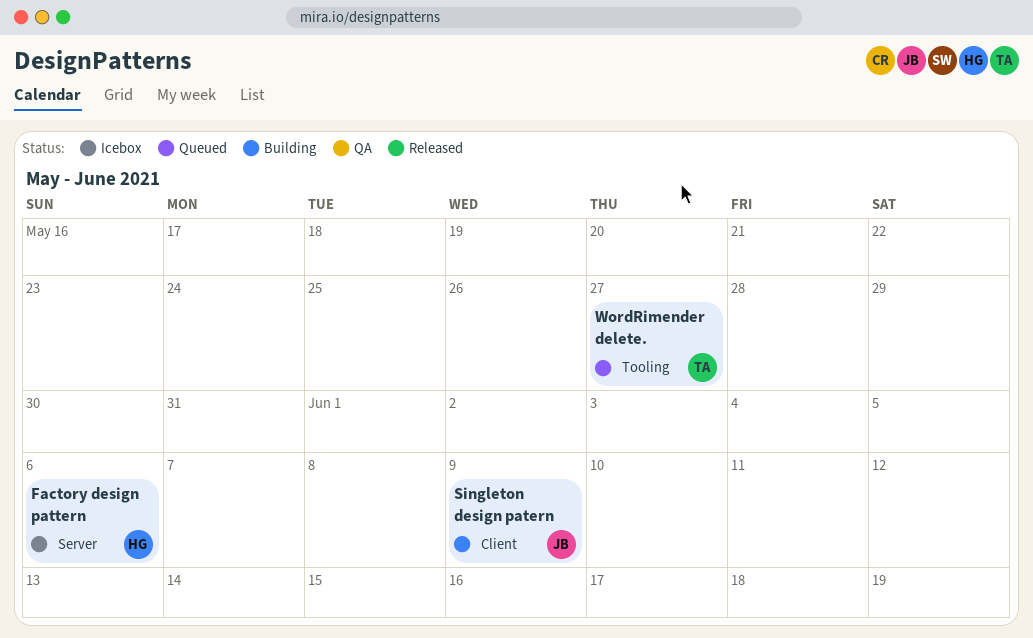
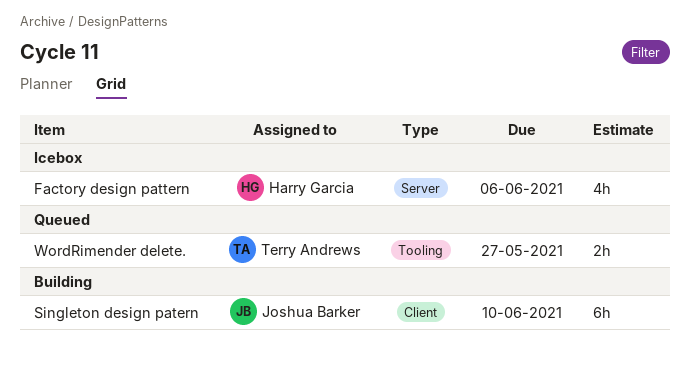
Singleton design patern, due: Jun 9 -> Jun 10

